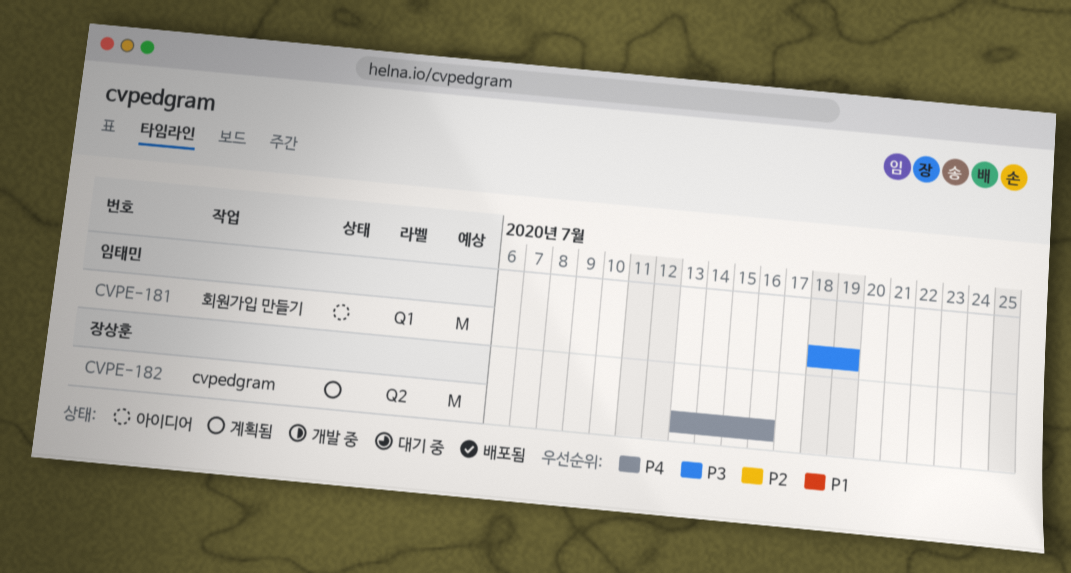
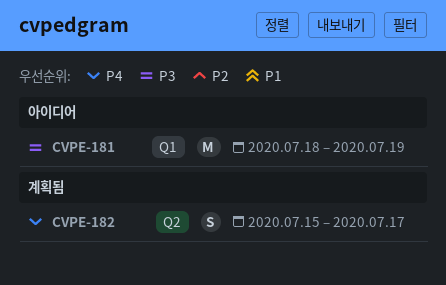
CVPE-182, estimate: M -> S
CVPE-182, start: Jul 13 -> Jul 15
CVPE-182, due: Jul 16 -> Jul 17

